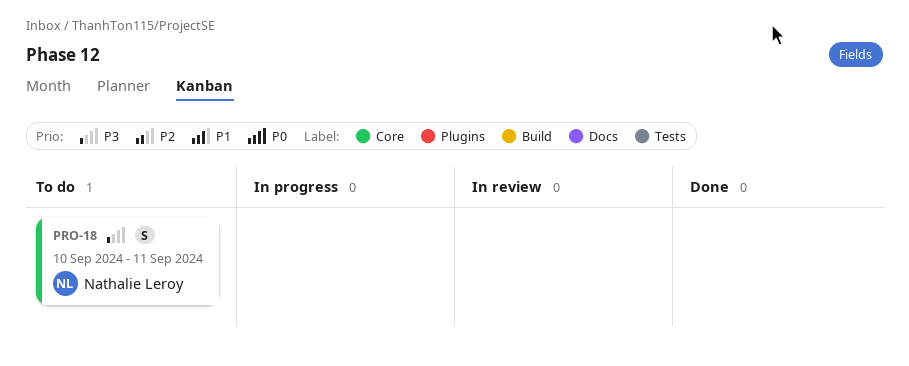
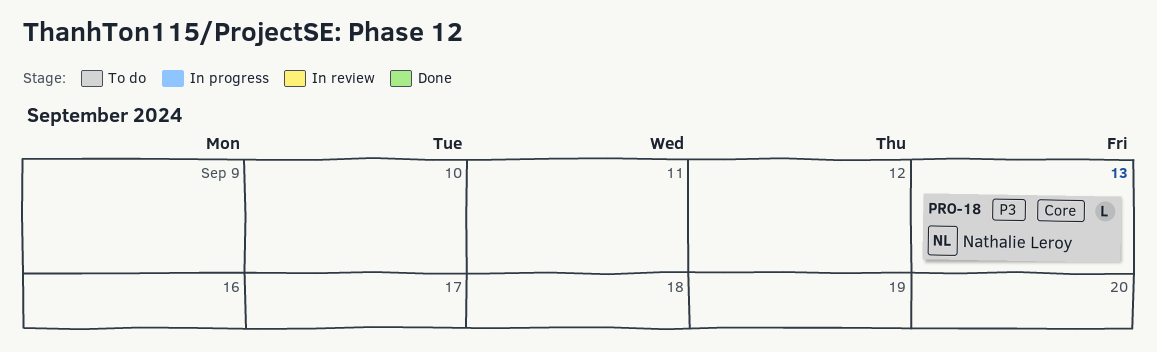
PRO-18, estimate: S -> L
PRO-18, due: Sep 11 -> Sep 13

